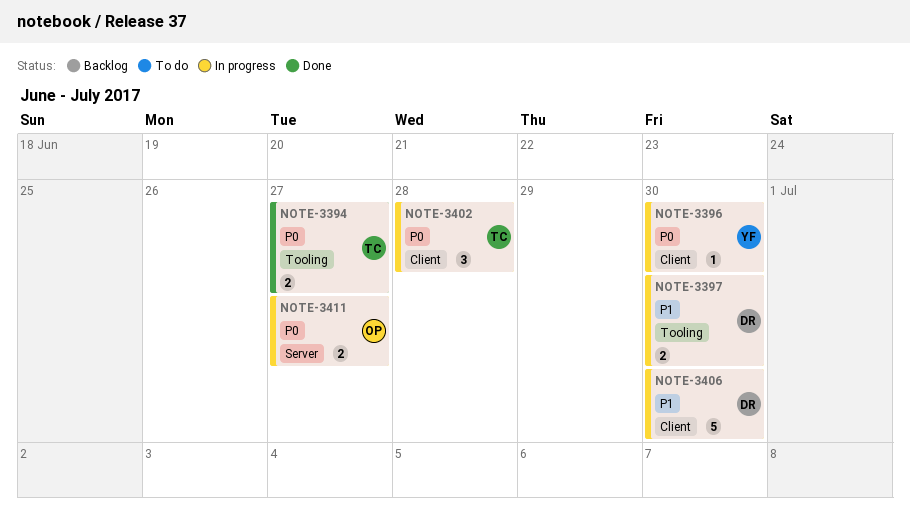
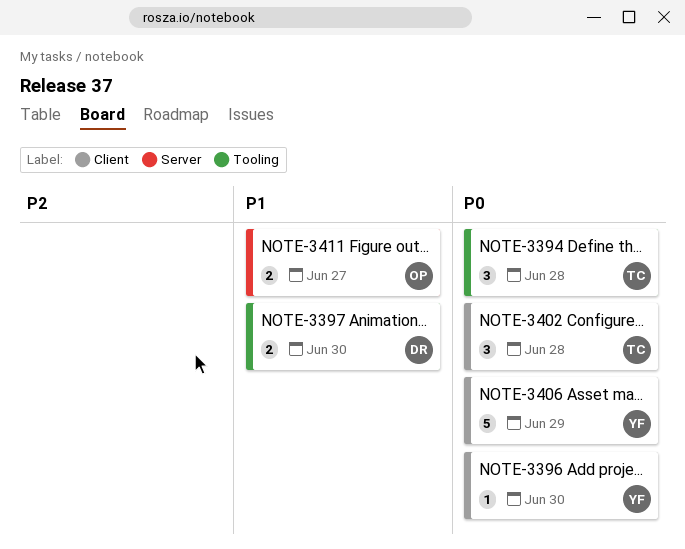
NOTE-3394, estimate: 2 -> 3
NOTE-3394, due: Jun 27 -> Jun 28
NOTE-3406, owner: DR -> YF
NOTE-3406, priority: P1 -> P0
NOTE-3406, due: Jun 30 -> Jun 29
NOTE-3411, priority: P0 -> P1

